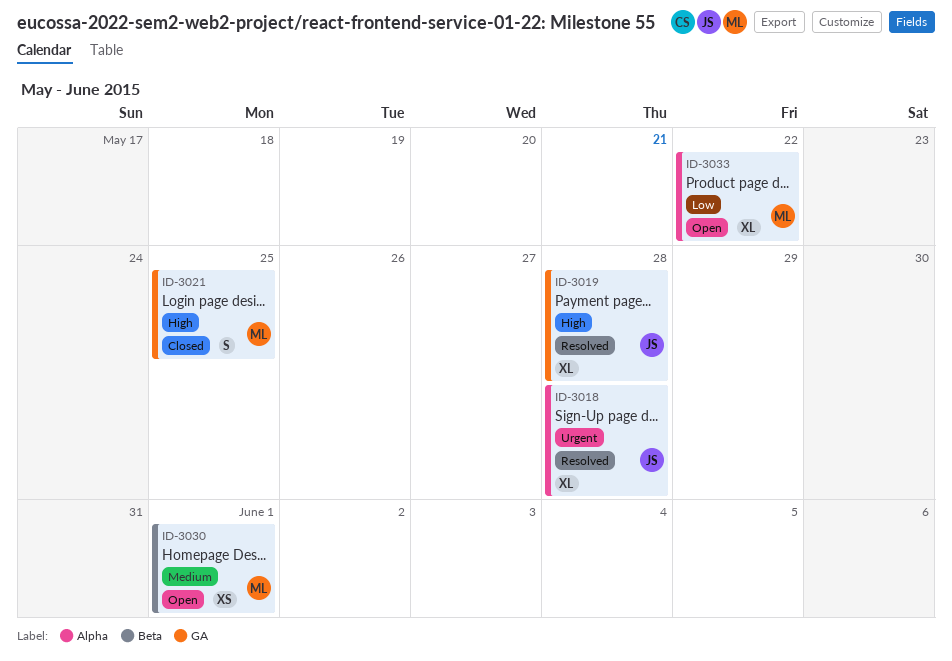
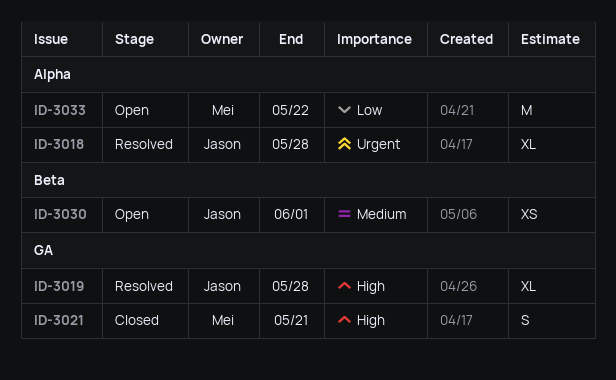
ID-3021, due: May 25 -> May 21
ID-3030, owner: Mei -> Jason
ID-3033, estimate: XL -> M

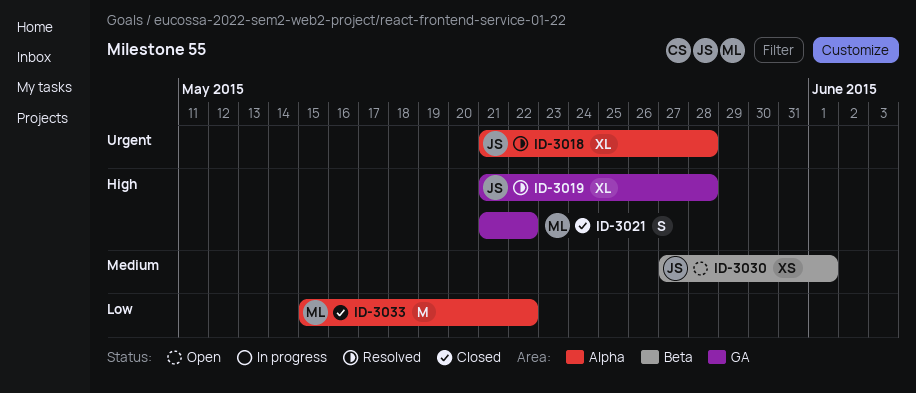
ID-3021, due: May 21 -> May 22
ID-3033, status: Open -> Closed

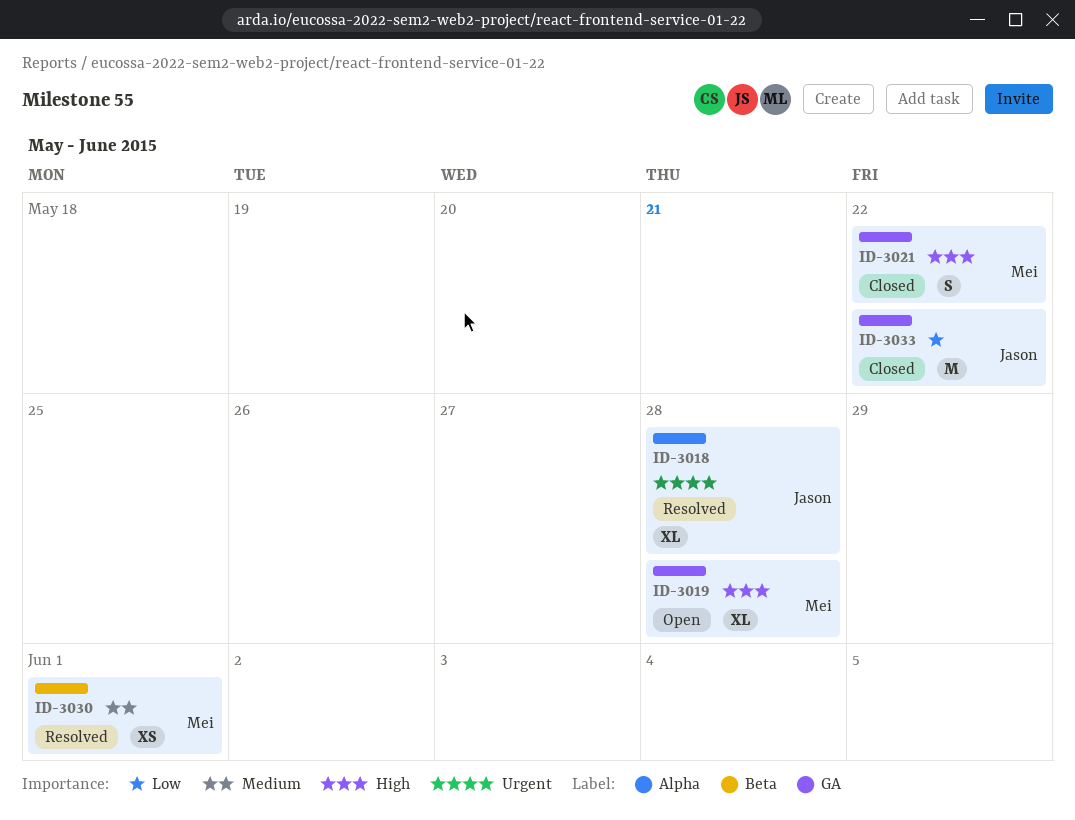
ID-3019, status: Resolved -> Open
ID-3019, owner: Jason -> Mei
ID-3030, status: Open -> Resolved
ID-3030, owner: Jason -> Mei
ID-3033, owner: Mei -> Jason
ID-3033, label: Alpha -> GA

